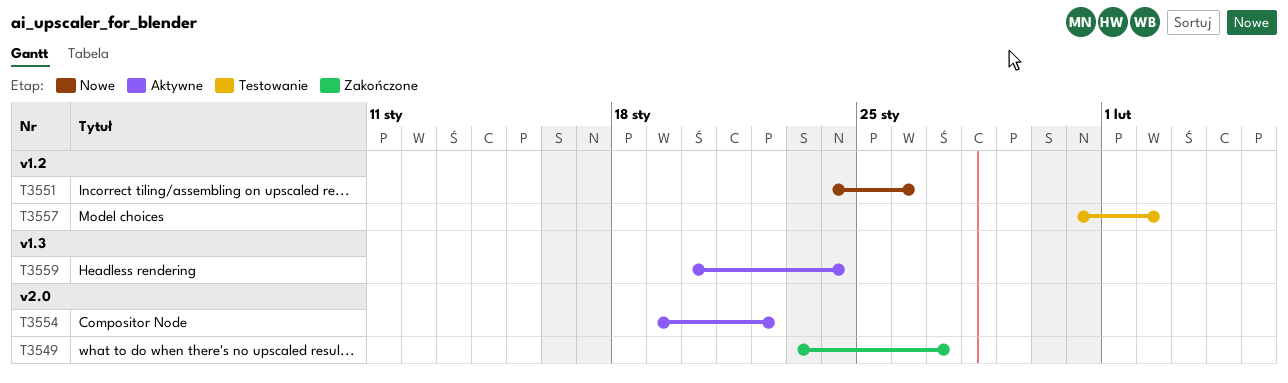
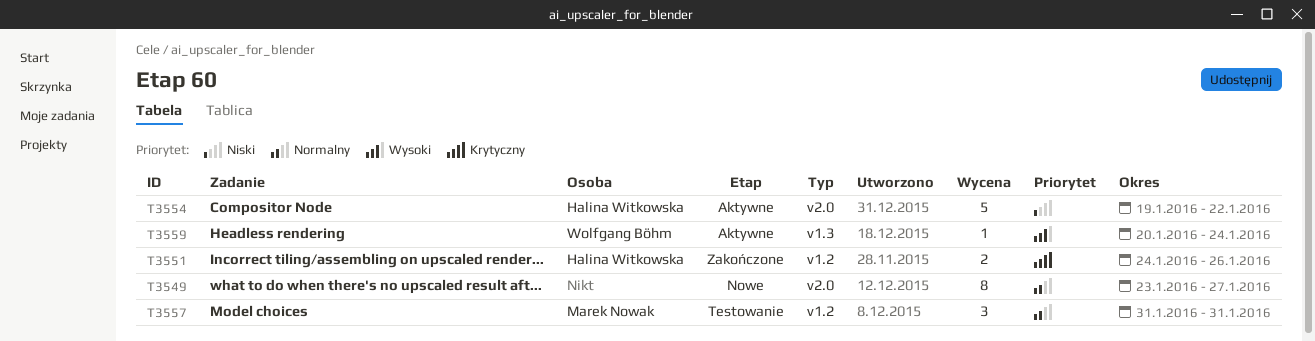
T3549, status: Zakończone -> Nowe
T3551, status: Nowe -> Zakończone
T3557, due: Feb 2 -> Jan 31

